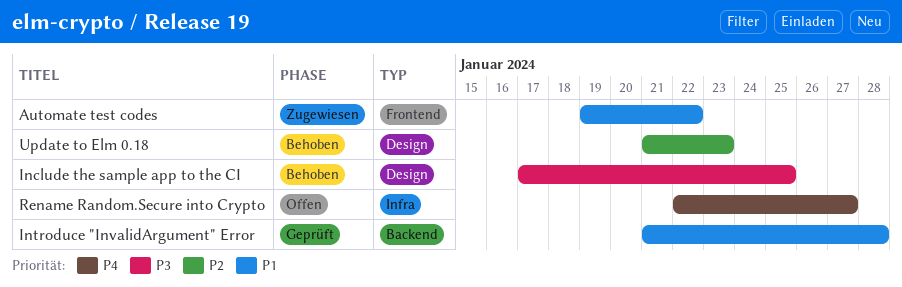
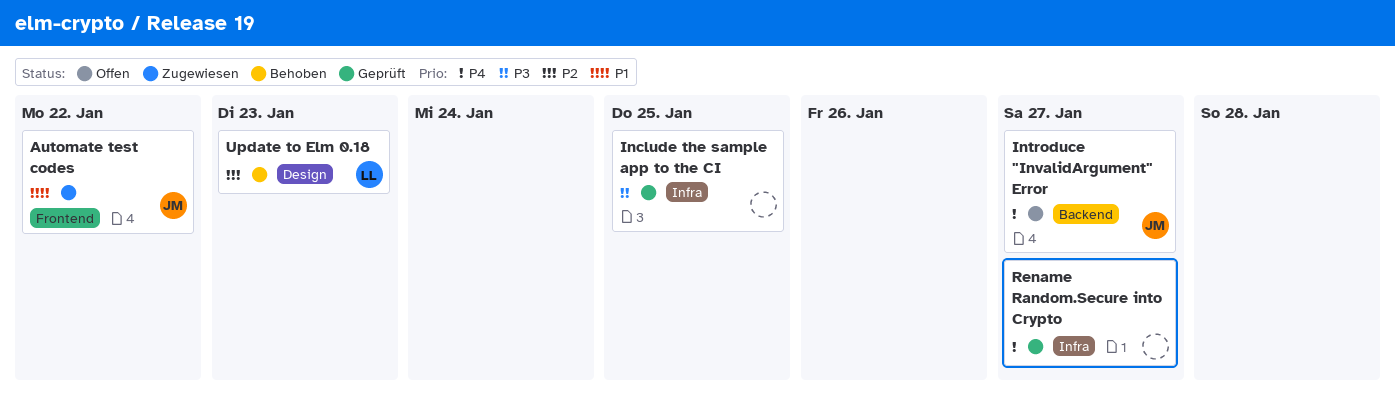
Include the sample app to the CI, status: Behoben -> Geprüft
Include the sample app to the CI, label: Design -> Infra
Introduce "InvalidArgument" Error, status: Geprüft -> Offen
Introduce "InvalidArgument" Error, priority: P1 -> P4
Introduce "InvalidArgument" Error, due: Jan 28 -> Jan 27
Rename Random.Secure into Crypto, status: Offen -> Geprüft

